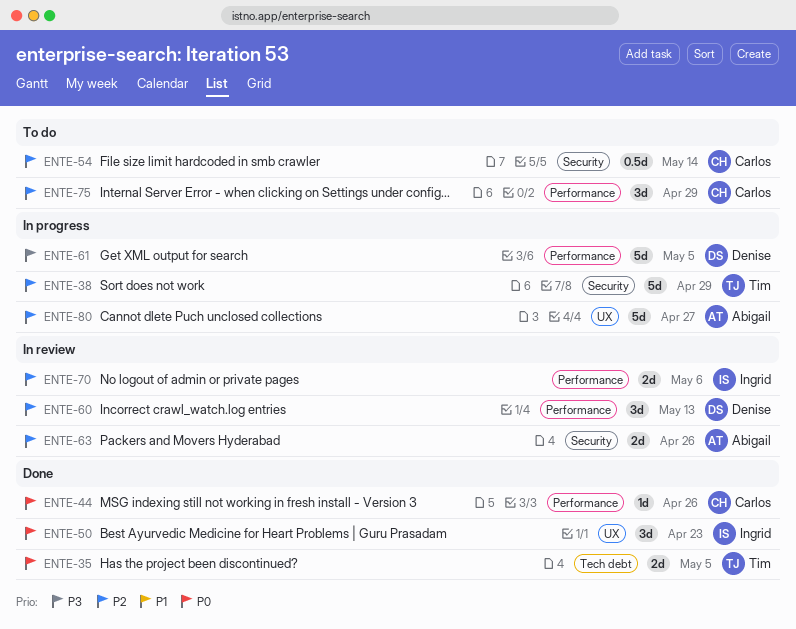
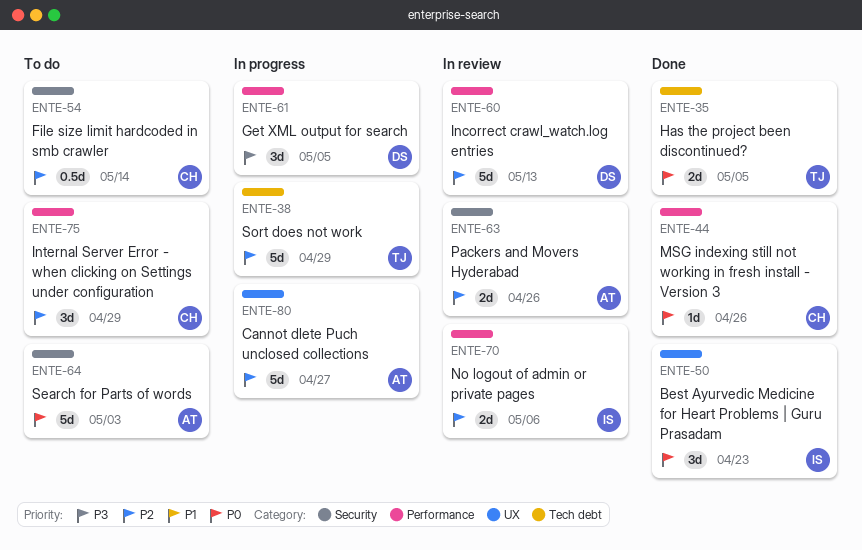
ENTE-38, label: Security -> Tech debt
ENTE-60, estimate: 3d -> 5d
ENTE-61, estimate: 5d -> 3d
ENTE-64: none -> present

